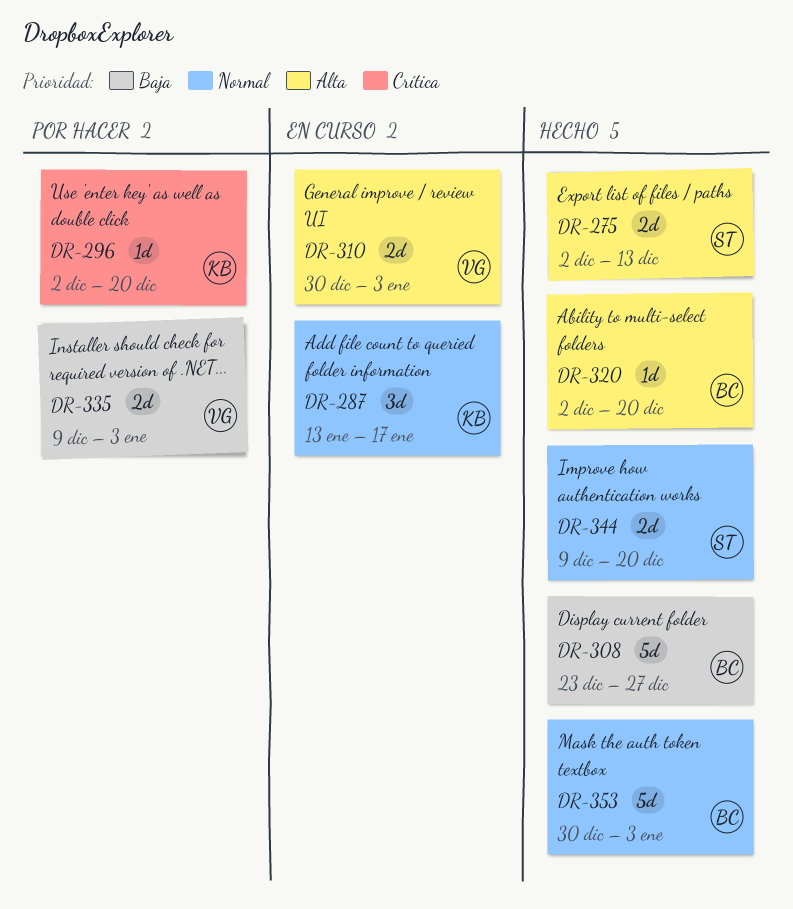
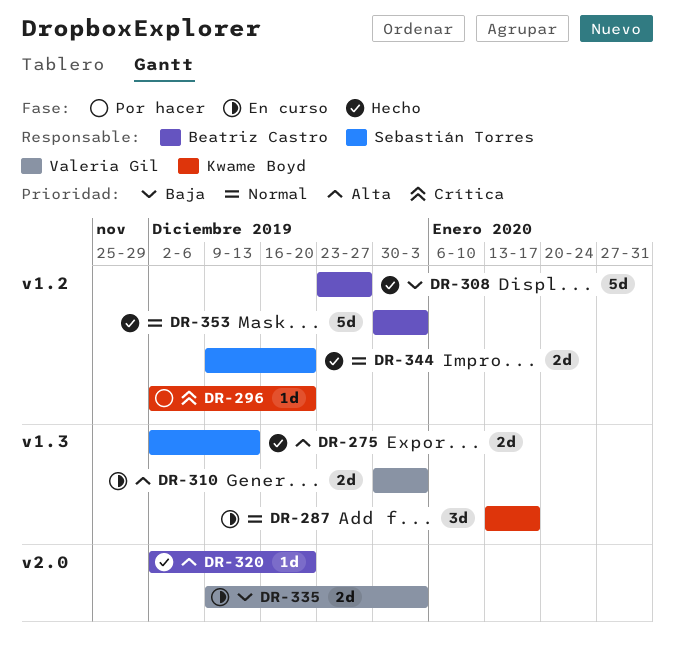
DR-335, status: Por hacer -> En curso

